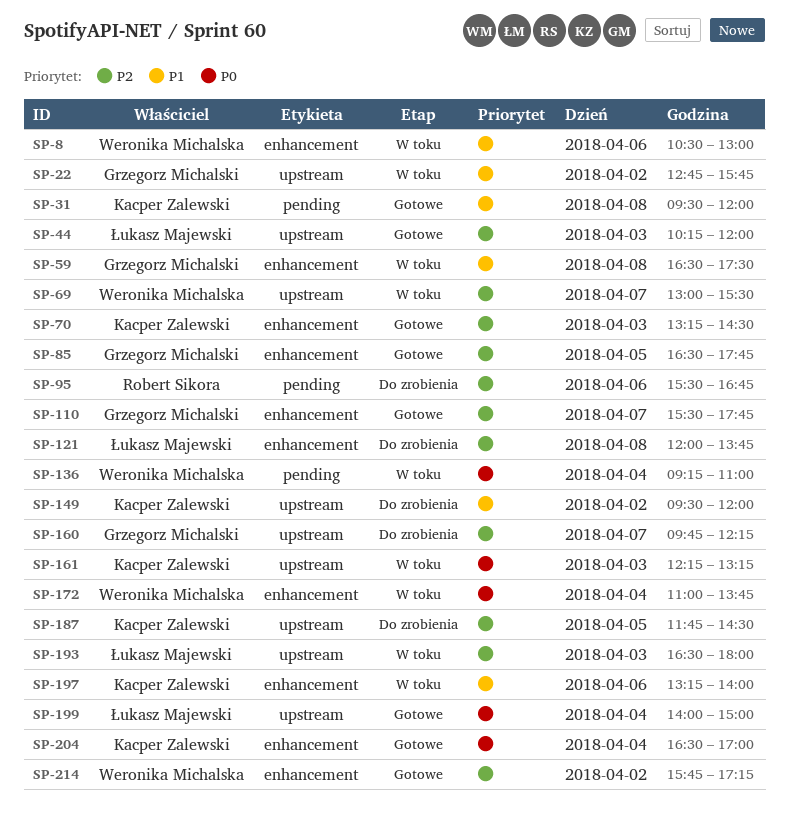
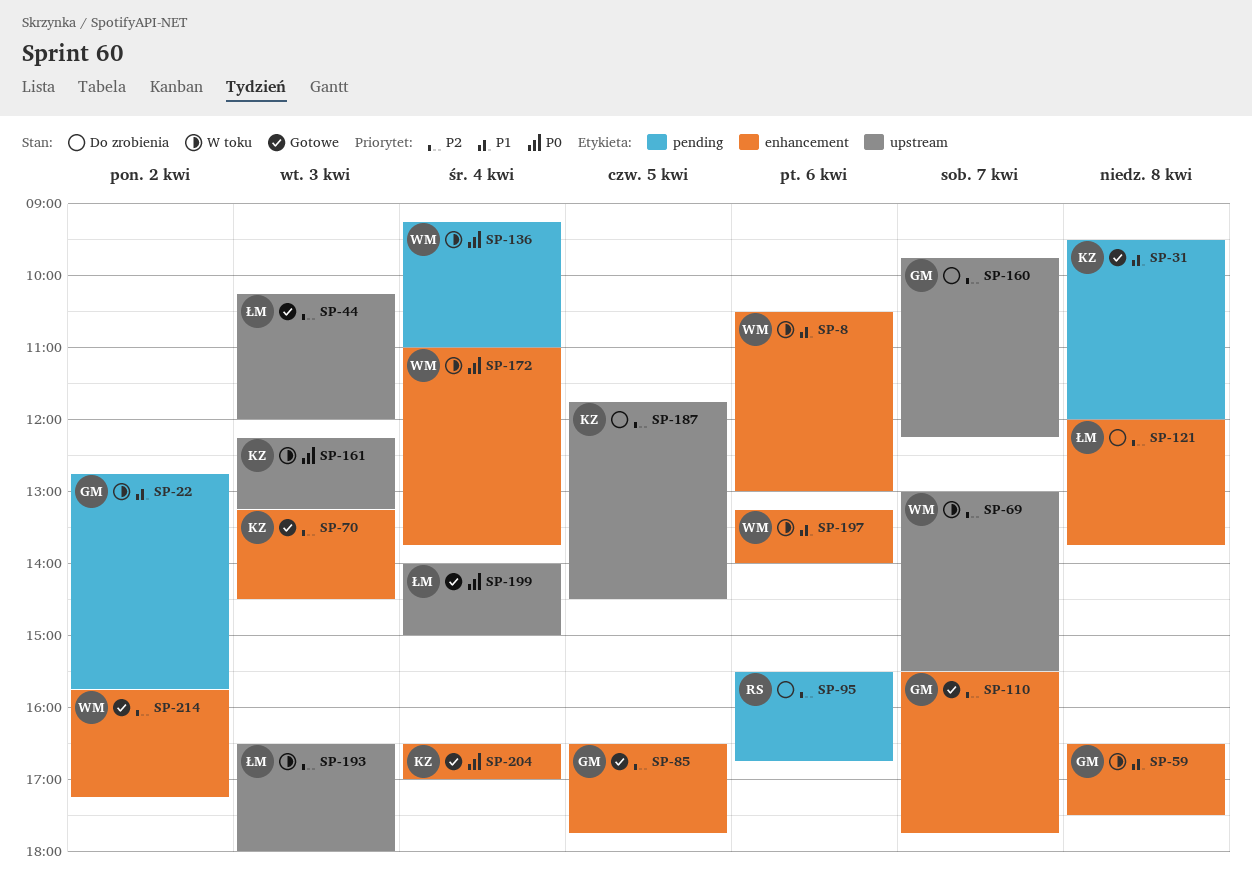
SP-22, label: upstream -> pending
SP-149: present -> none
SP-197, owner: Kacper Zalewski -> Weronika Michalska

